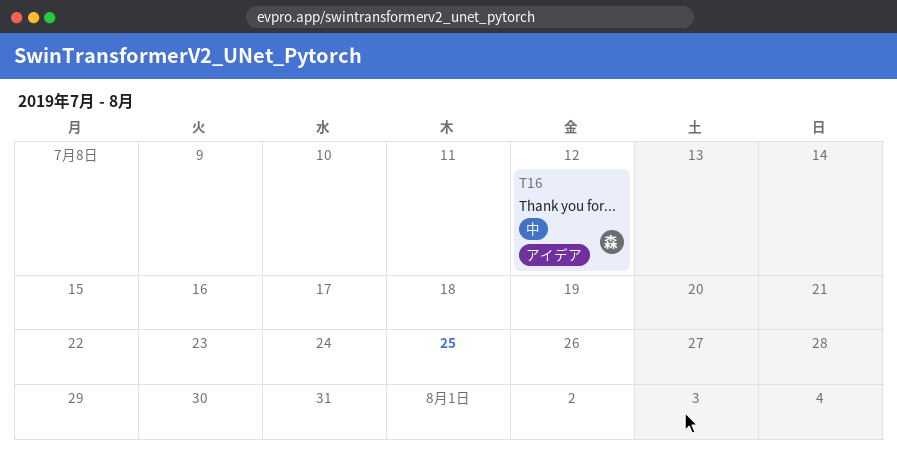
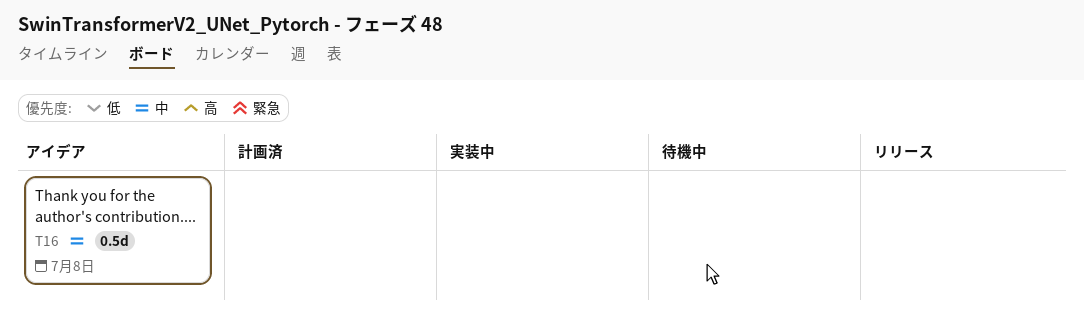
T16, due: Jul 12 -> Jul 8

